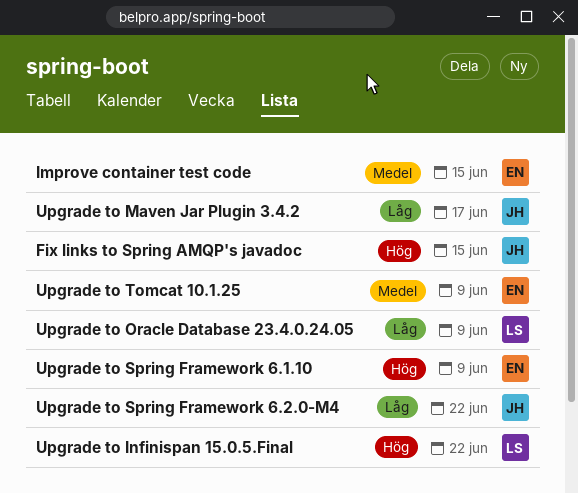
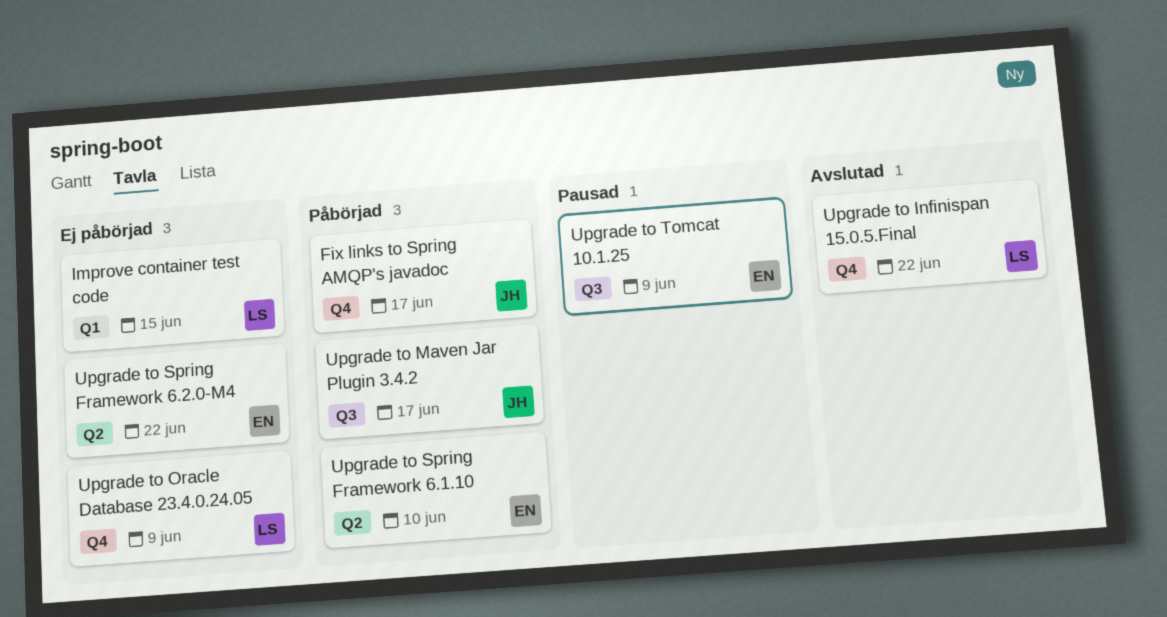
Fix links to Spring AMQP's javadoc, due: Jun 15 -> Jun 17
Improve container test code, owner: EN -> LS
Upgrade to Spring Framework 6.1.10, due: Jun 9 -> Jun 10
Upgrade to Spring Framework 6.2.0-M4, owner: JH -> EN

